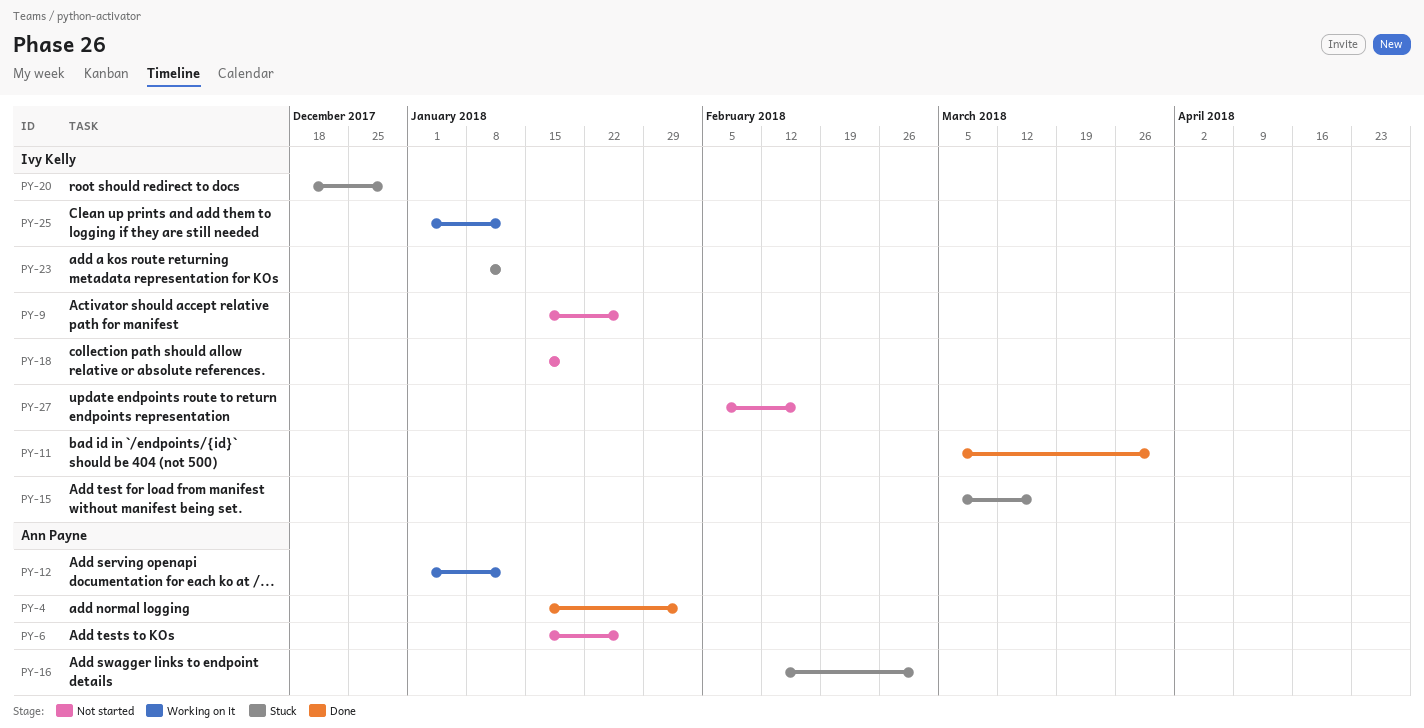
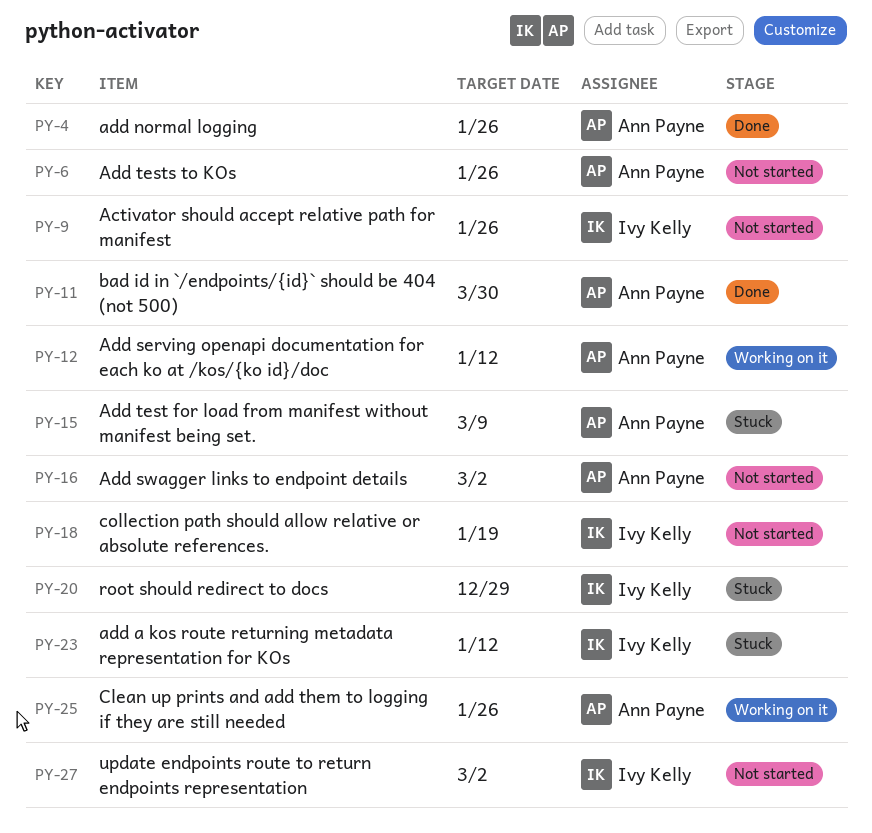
PY-4, due: Feb 2 -> Jan 26
PY-11, owner: Ivy Kelly -> Ann Payne
PY-15, owner: Ivy Kelly -> Ann Payne
PY-15, due: Mar 16 -> Mar 9
PY-16, status: Stuck -> Not started
PY-25, owner: Ivy Kelly -> Ann Payne
PY-25, due: Jan 12 -> Jan 26
PY-27, due: Feb 16 -> Mar 2

